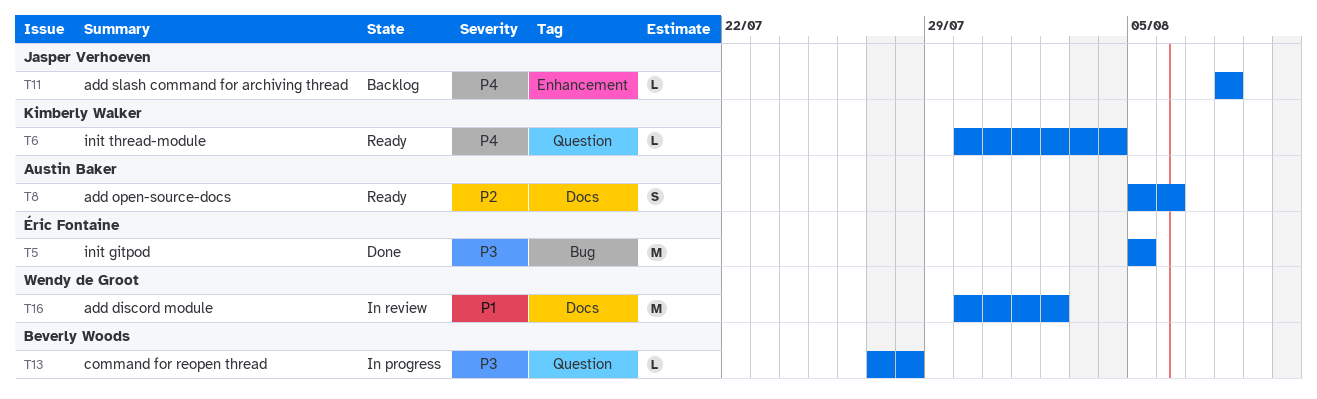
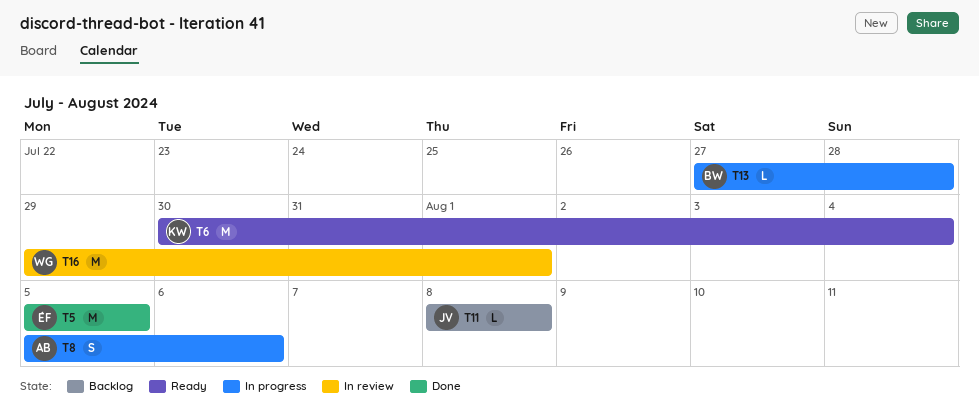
T6, estimate: L -> M
T8, status: Ready -> In progress
T16, start: Jul 30 -> Jul 29
T16, due: Aug 2 -> Aug 1

